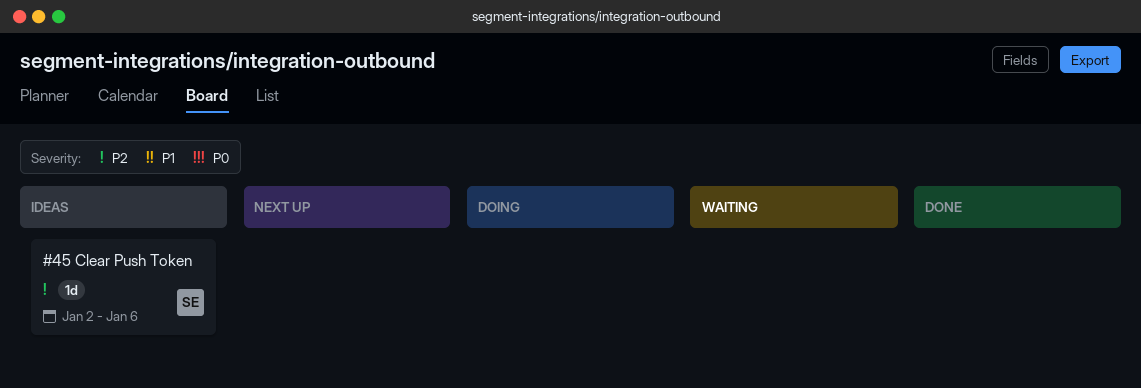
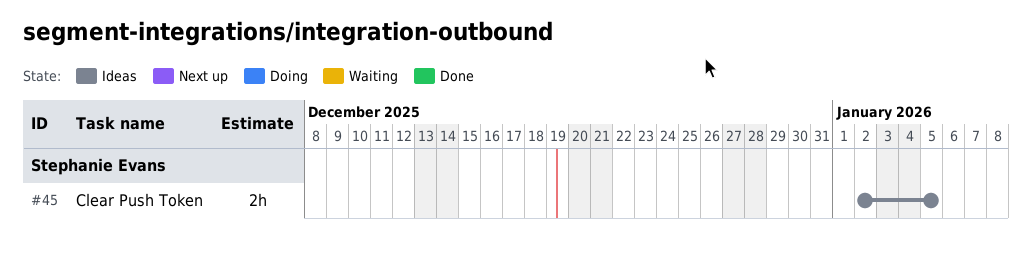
#45, estimate: 1d -> 2h
#45, due: Jan 6 -> Jan 5

